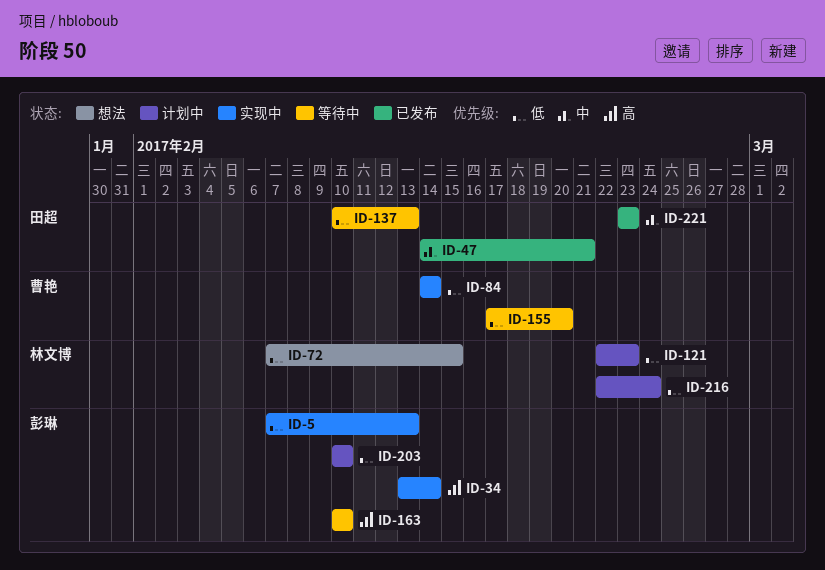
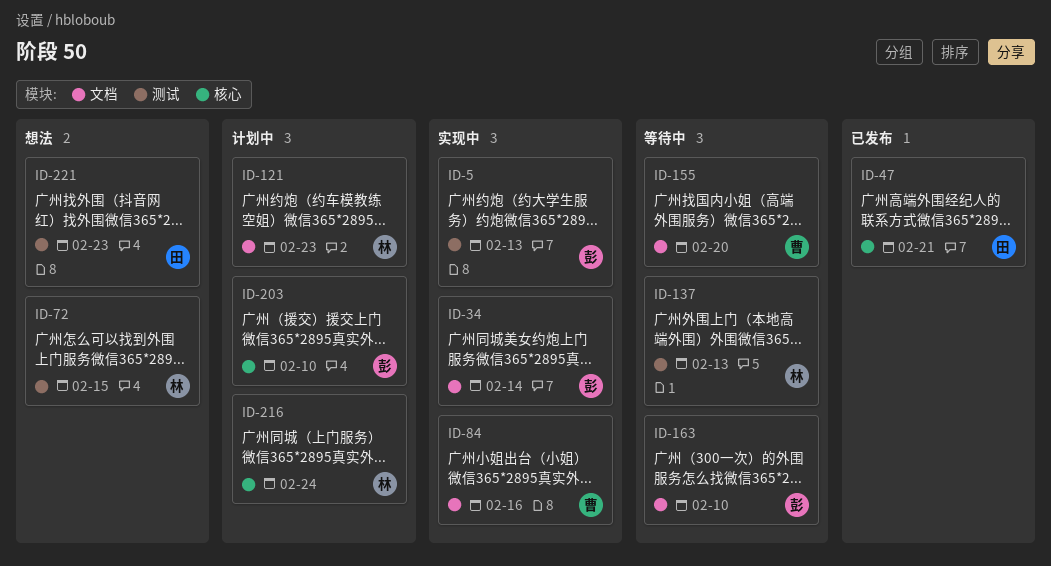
ID-84, due: Feb 14 -> Feb 16
ID-137, owner: 田超 -> 林文博
ID-221, status: 已发布 -> 想法

